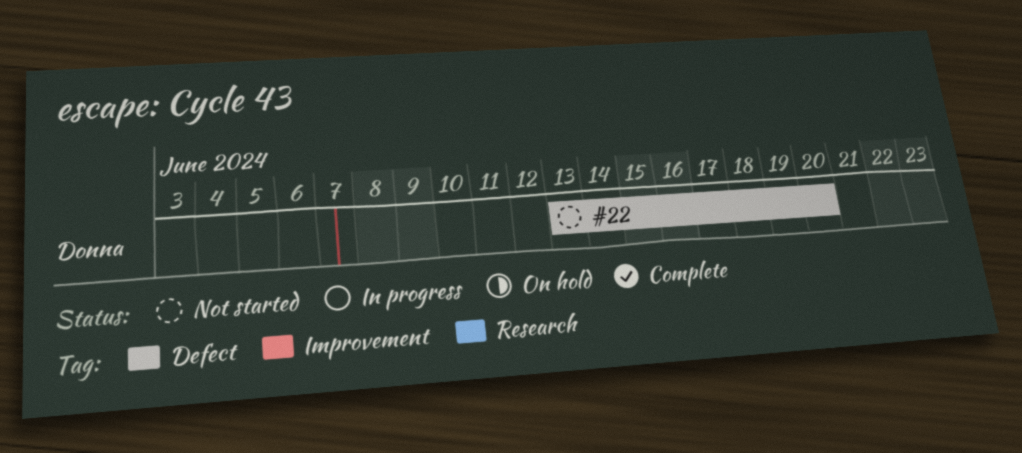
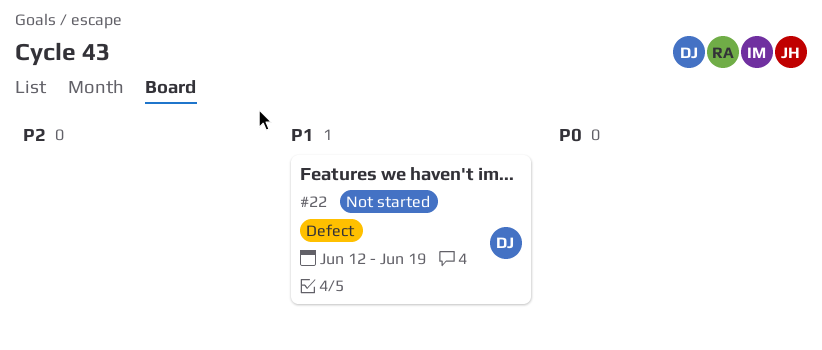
#22, start: Jun 13 -> Jun 12
#22, due: Jun 20 -> Jun 19

